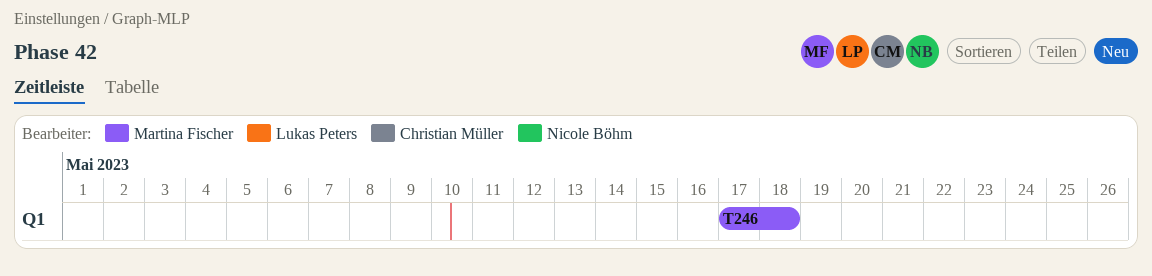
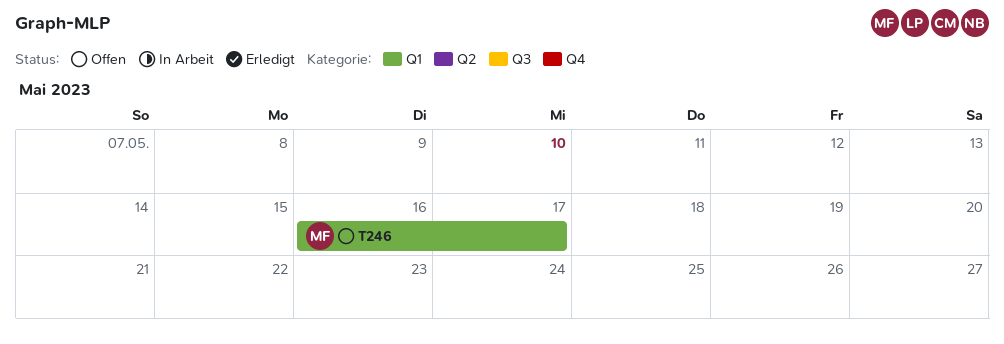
T246, start: May 17 -> May 16
T246, due: May 18 -> May 17

